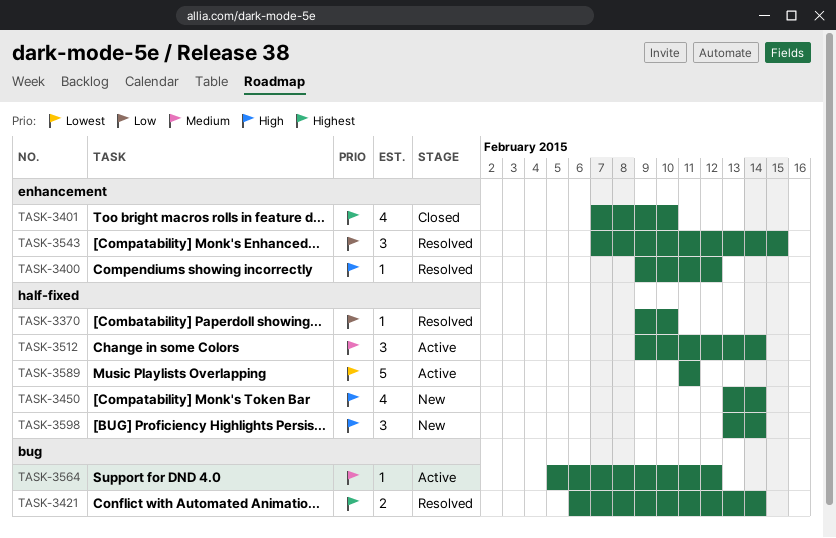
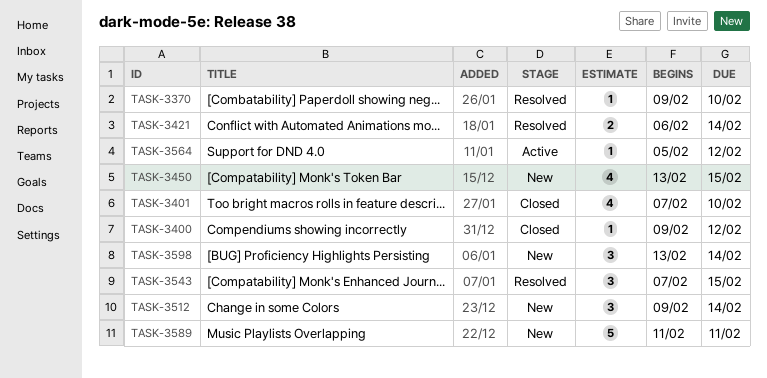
TASK-3400, status: Resolved -> Closed
TASK-3450, due: Feb 14 -> Feb 15
TASK-3512, status: Active -> New
TASK-3589, status: Active -> New

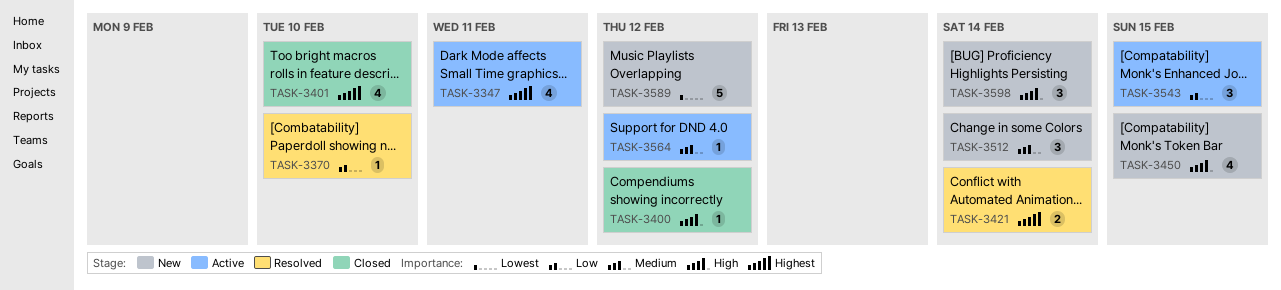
TASK-3347: none -> present
TASK-3543, status: Resolved -> Active
TASK-3589, due: Feb 11 -> Feb 12

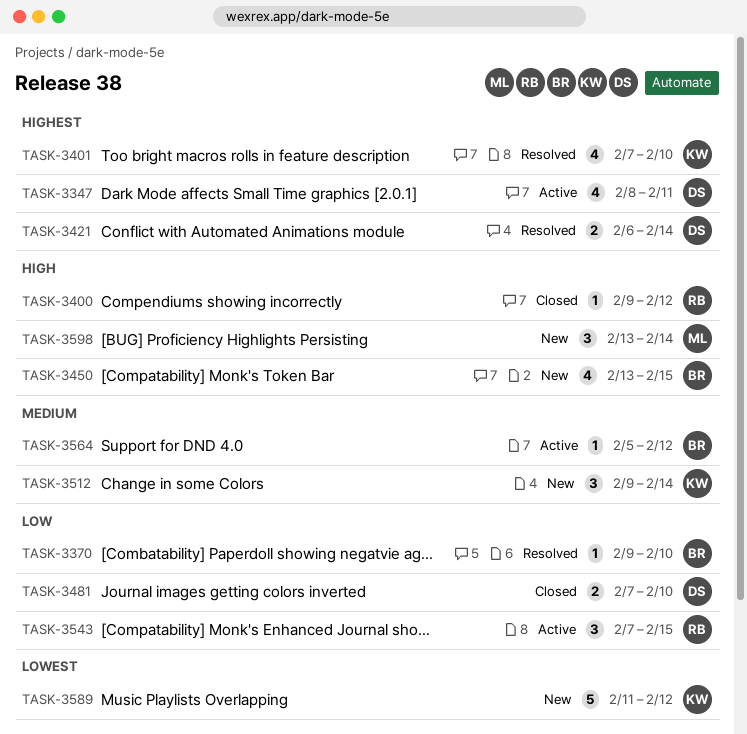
TASK-3401, status: Closed -> Resolved
TASK-3481: none -> present

